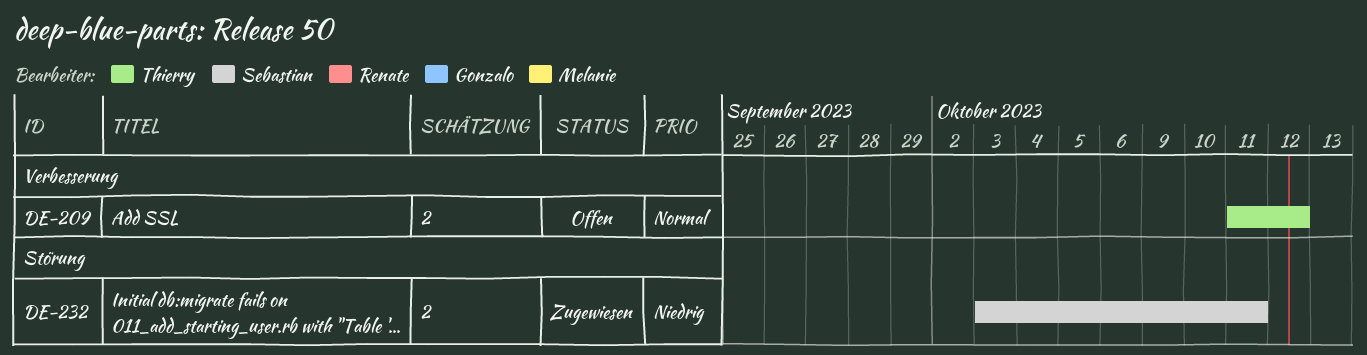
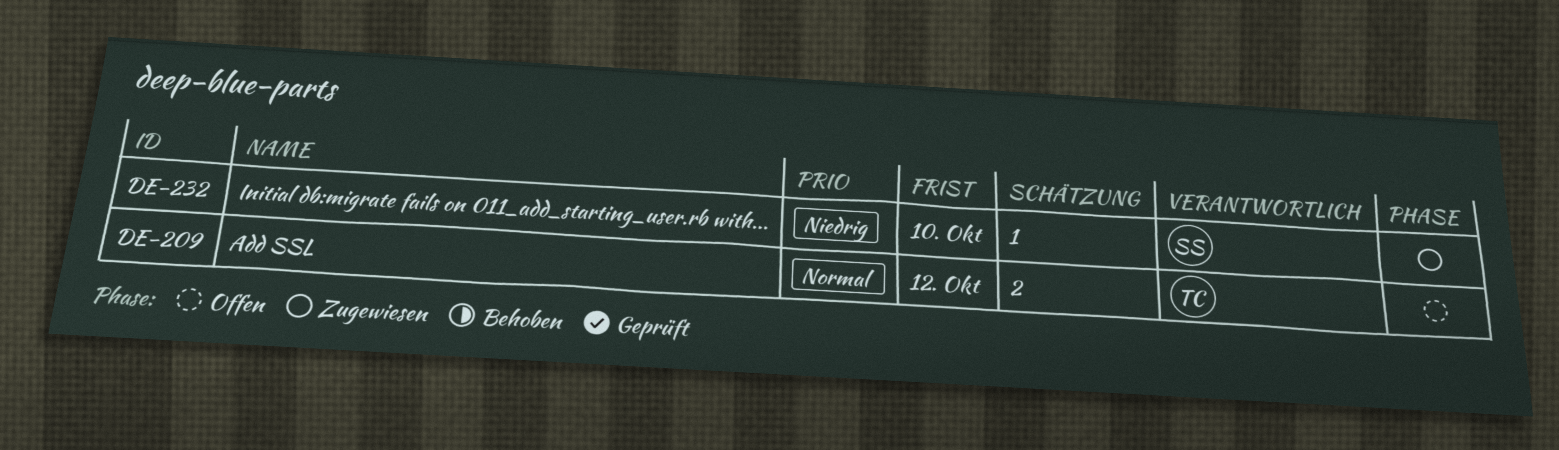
DE-232, estimate: 2 -> 1
DE-232, due: Oct 11 -> Oct 10

